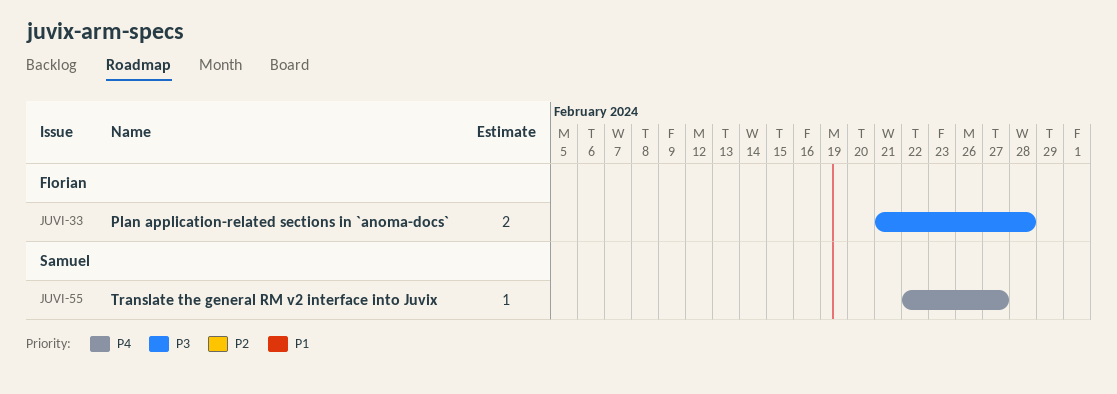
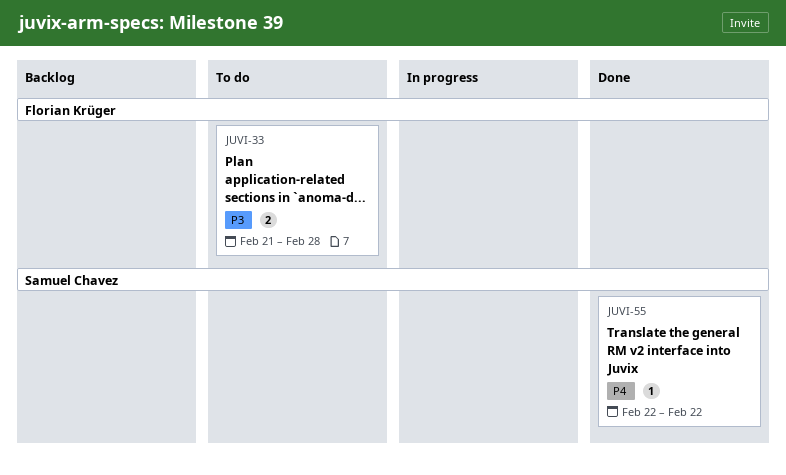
JUVI-55, due: Feb 27 -> Feb 22

